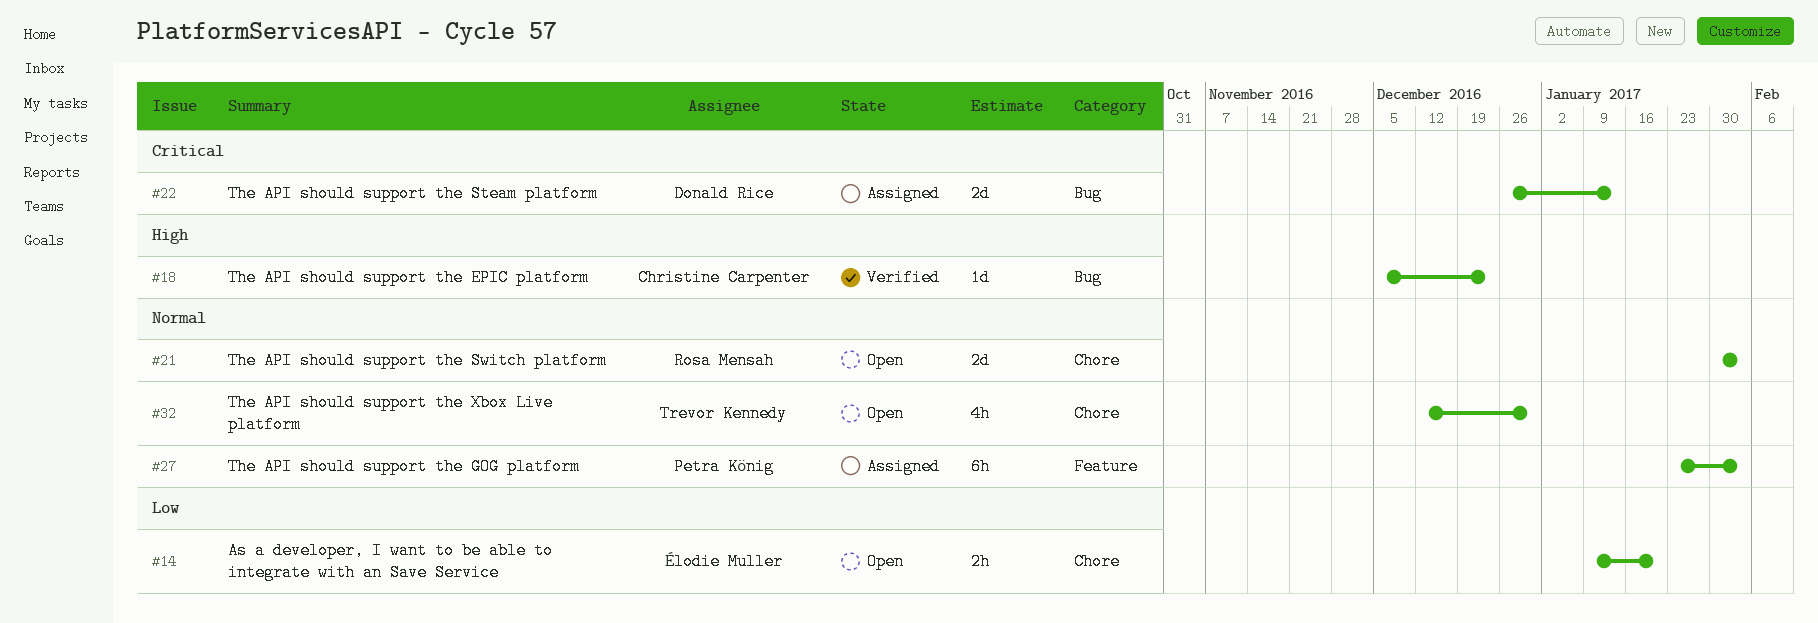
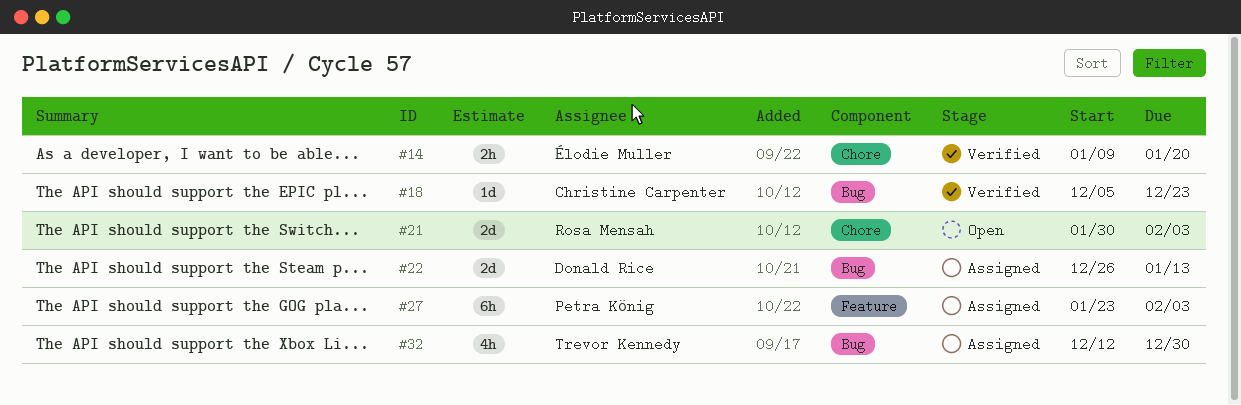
#14, status: Open -> Verified
#32, status: Open -> Assigned
#32, label: Chore -> Bug

